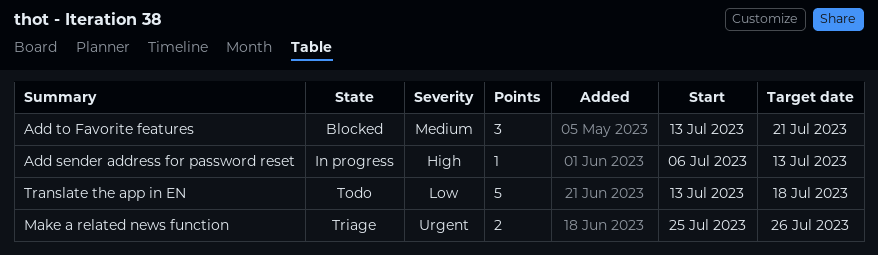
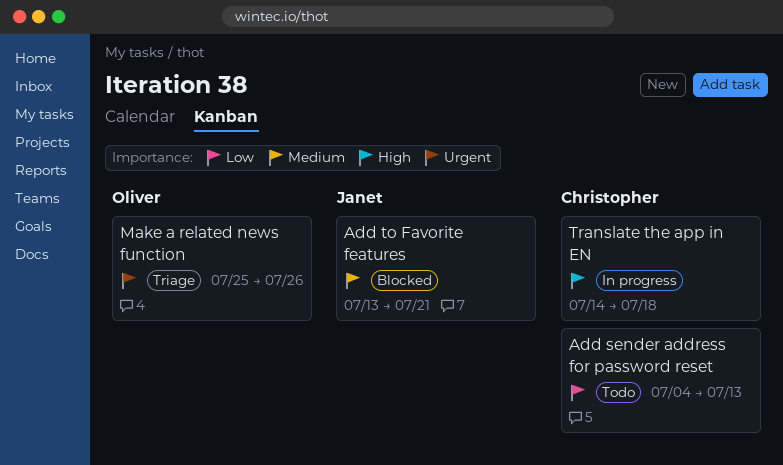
Add sender address for password reset, status: In progress -> Todo
Add sender address for password reset, priority: High -> Low
Add sender address for password reset, start: Jul 6 -> Jul 4
Translate the app in EN, status: Todo -> In progress
Translate the app in EN, priority: Low -> High
Translate the app in EN, start: Jul 13 -> Jul 14

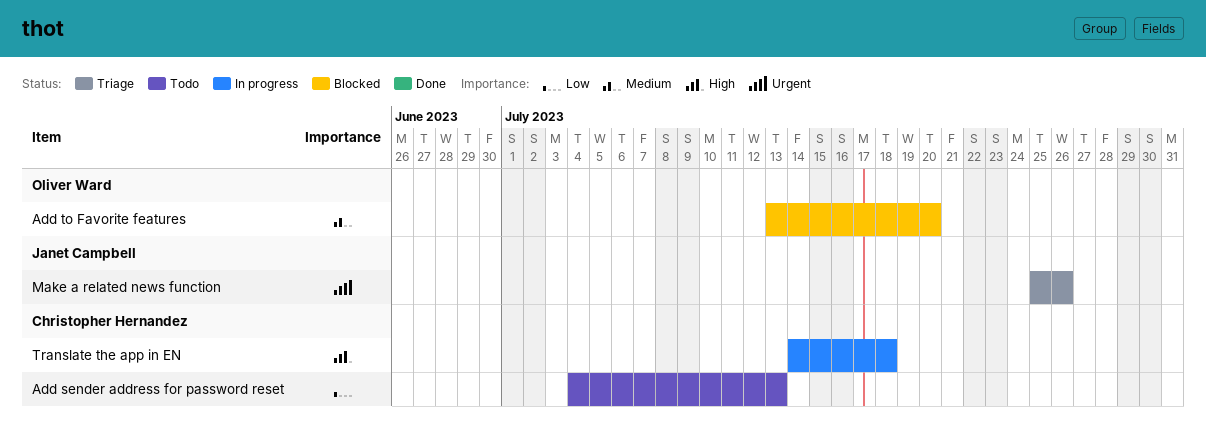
Add to Favorite features, owner: Janet Campbell -> Oliver Ward
Add to Favorite features, due: Jul 21 -> Jul 20
Make a related news function, owner: Oliver Ward -> Janet Campbell

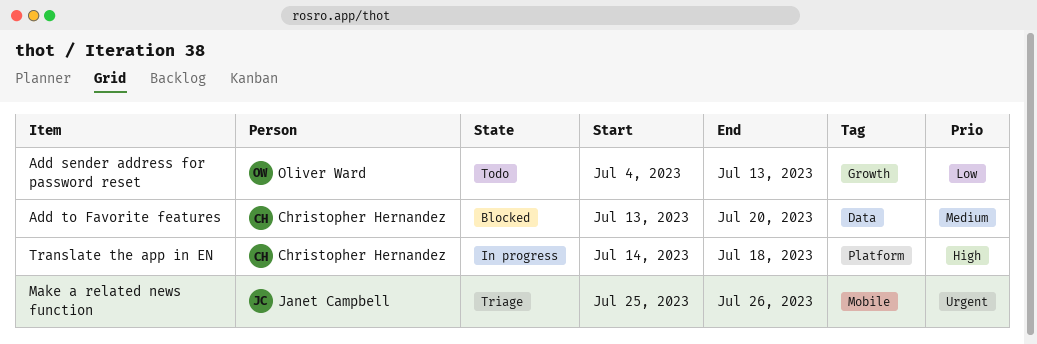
Add sender address for password reset, owner: Christopher Hernandez -> Oliver Ward
Add to Favorite features, owner: Oliver Ward -> Christopher Hernandez

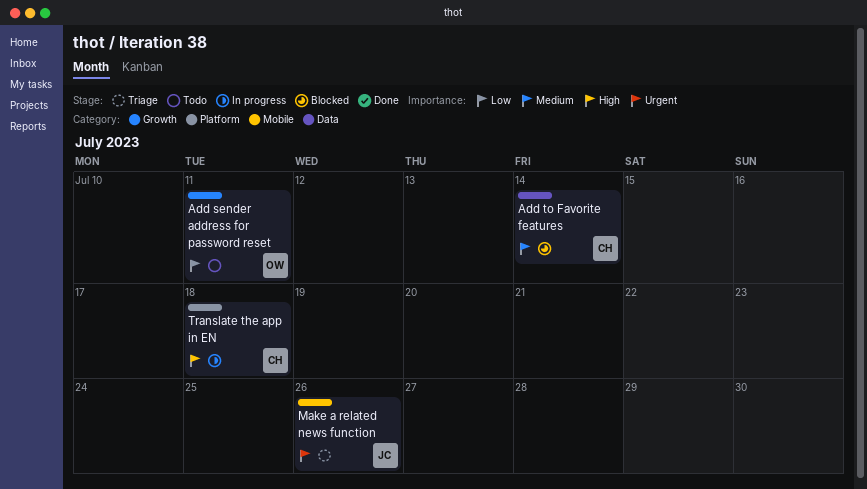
Add sender address for password reset, due: Jul 13 -> Jul 11
Add to Favorite features, due: Jul 20 -> Jul 14

